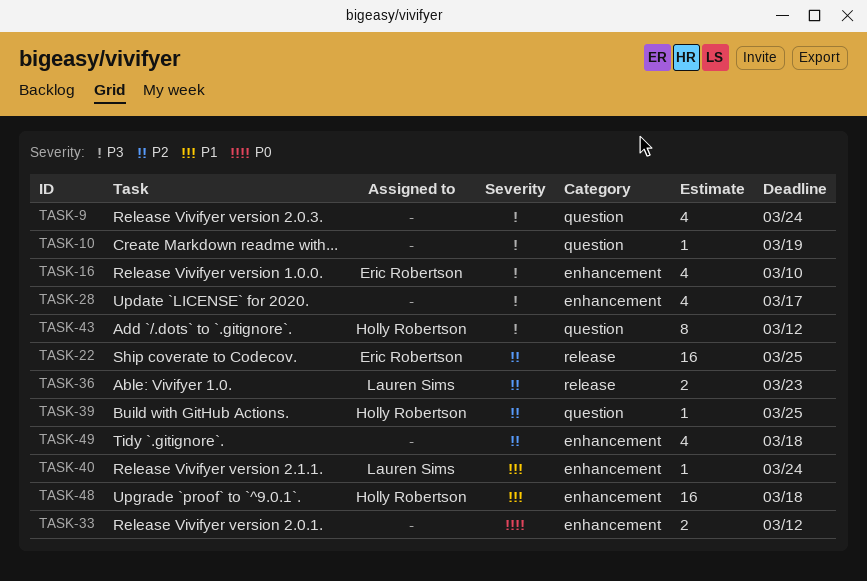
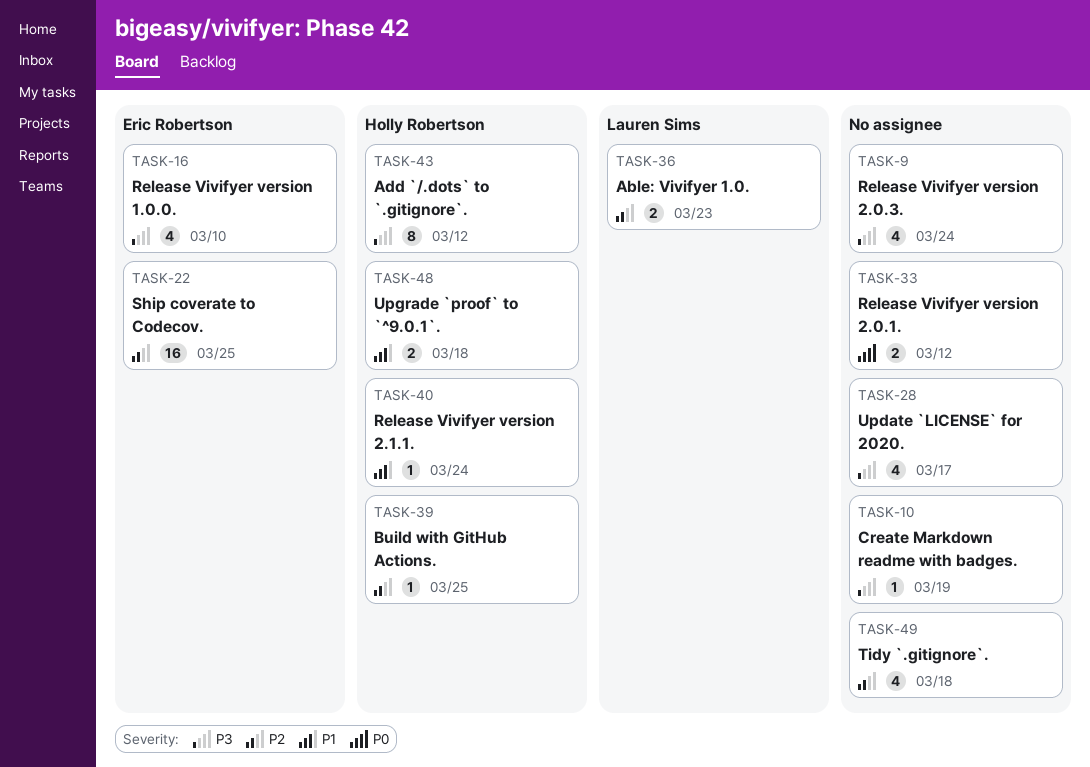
TASK-40, owner: Lauren Sims -> Holly Robertson
TASK-48, estimate: 16 -> 2

